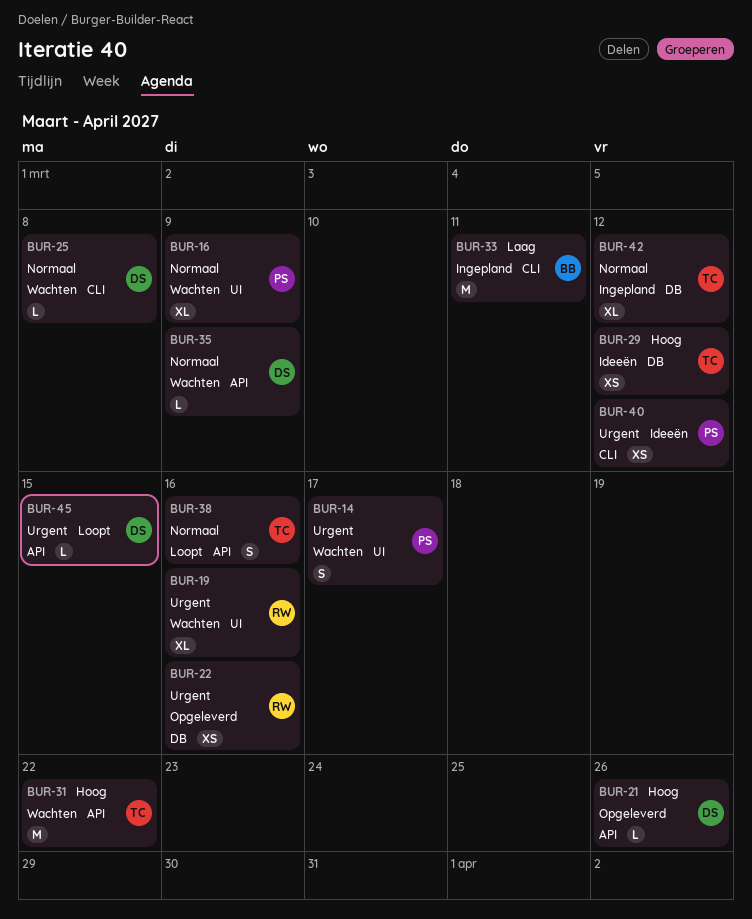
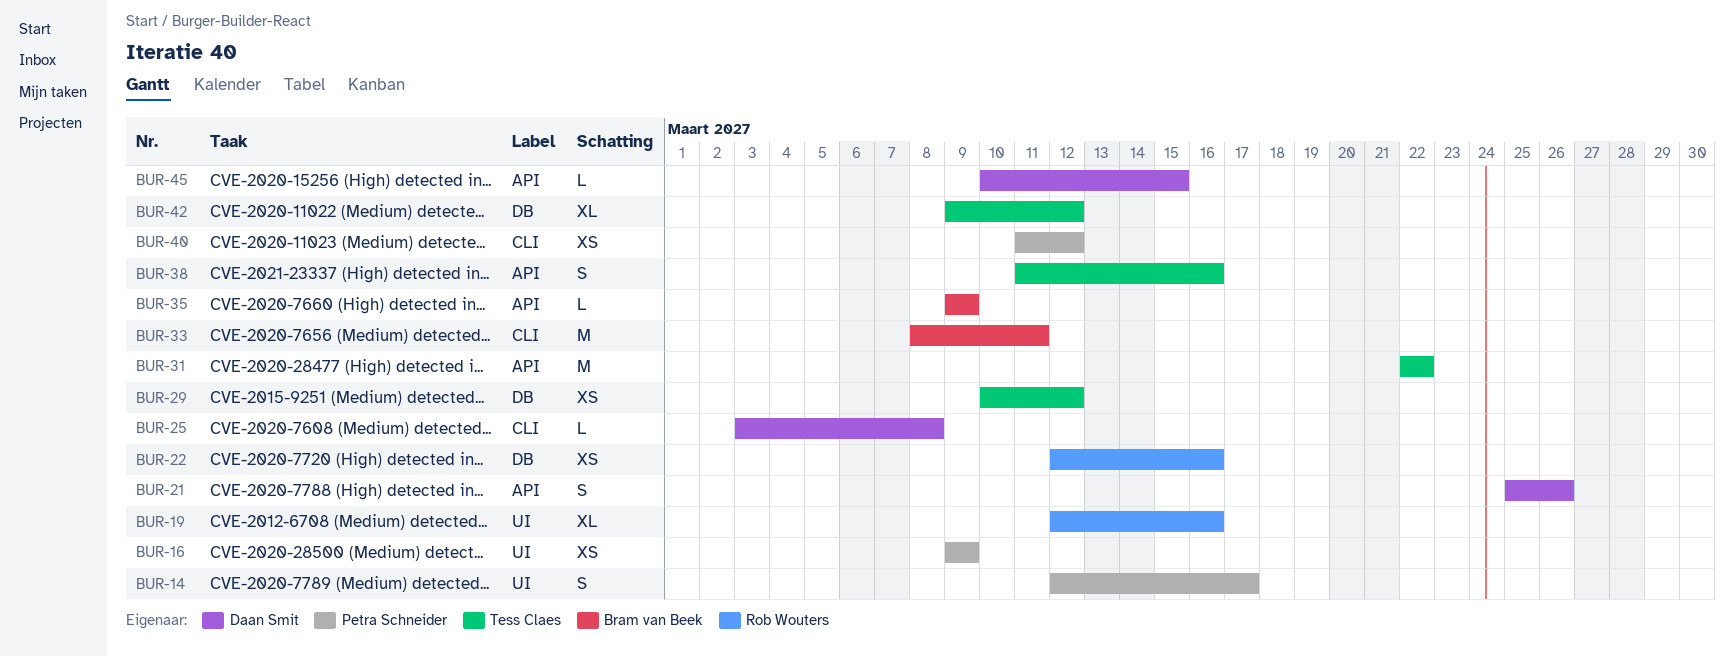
BUR-16, estimate: XL -> XS
BUR-21, estimate: L -> S
BUR-35, owner: Daan Smit -> Bram van Beek

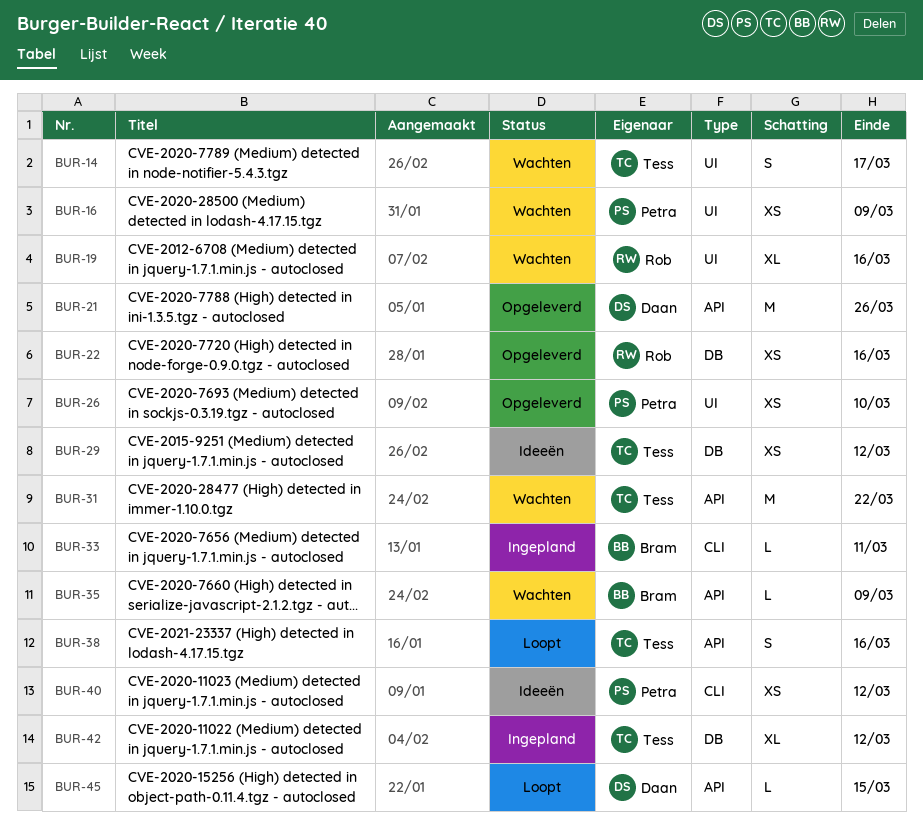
BUR-14, owner: Petra Schneider -> Tess Claes
BUR-21, estimate: S -> M
BUR-25: present -> none
BUR-26: none -> present
BUR-33, estimate: M -> L

